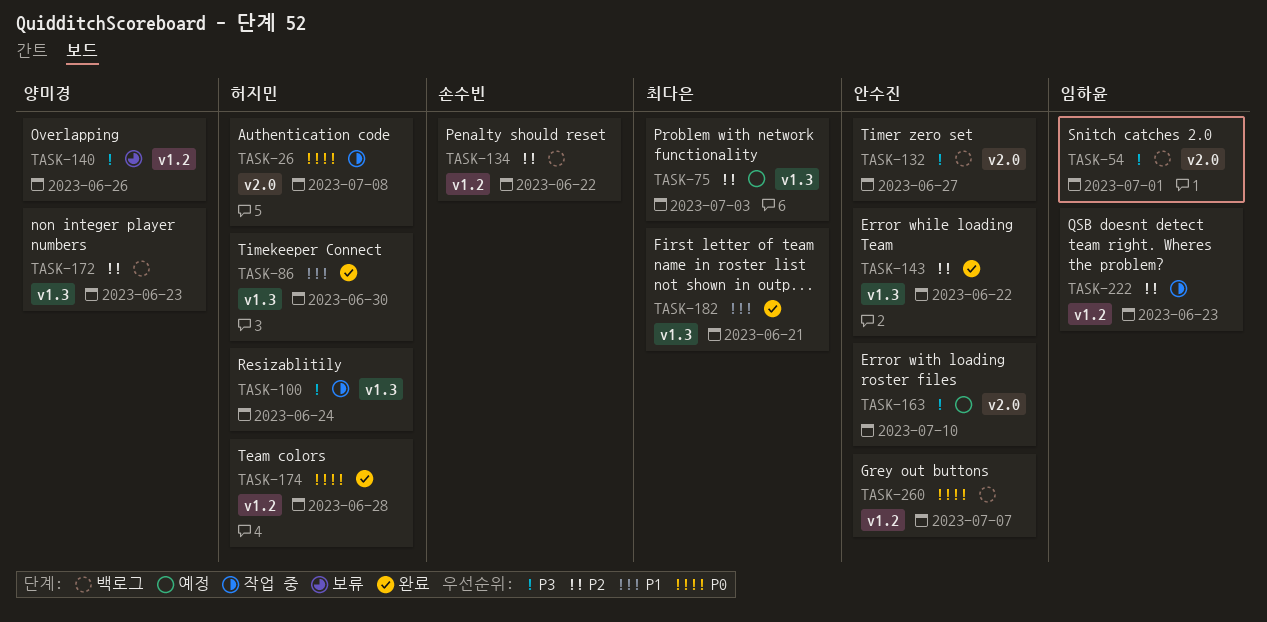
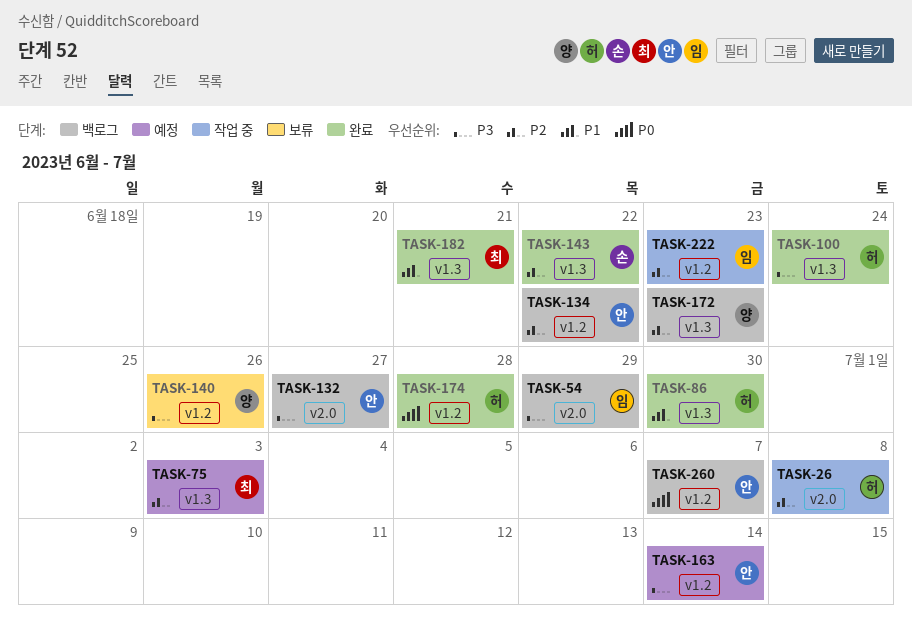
TASK-26, priority: P0 -> P2
TASK-54, due: Jul 1 -> Jun 29
TASK-100, status: 작업 중 -> 완료
TASK-134, owner: 손수빈 -> 안수진
TASK-143, owner: 안수진 -> 손수빈
TASK-163, label: v2.0 -> v1.2
TASK-163, due: Jul 10 -> Jul 14

